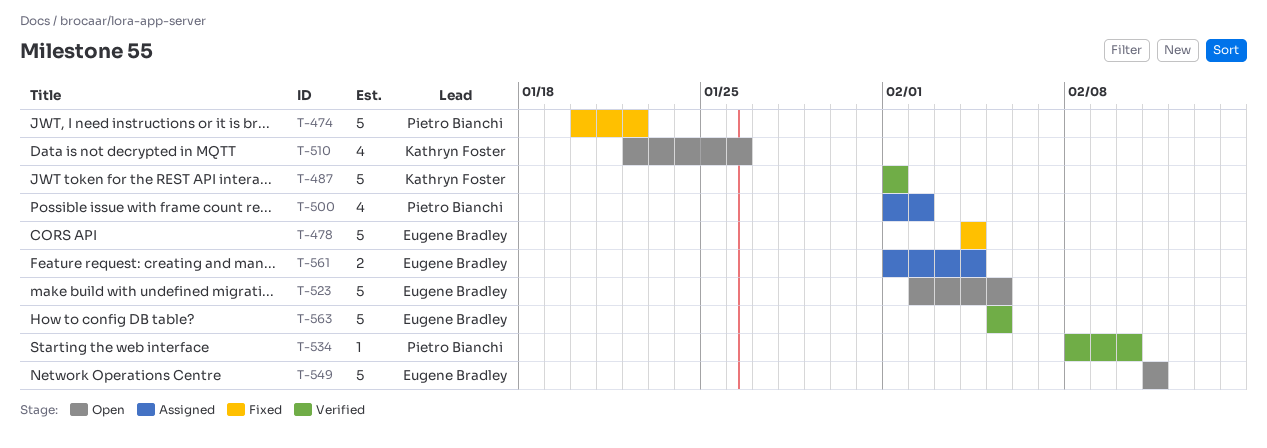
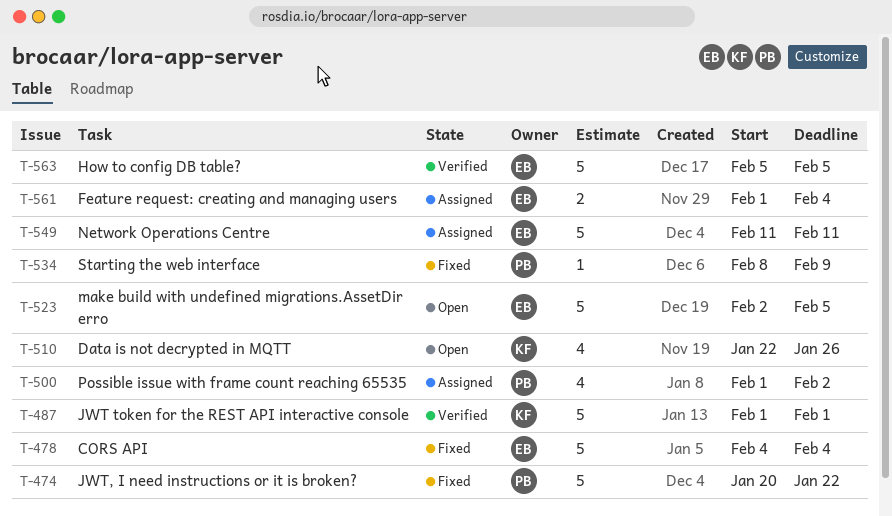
T-534, status: Verified -> Fixed
T-534, due: Feb 10 -> Feb 9
T-549, status: Open -> Assigned

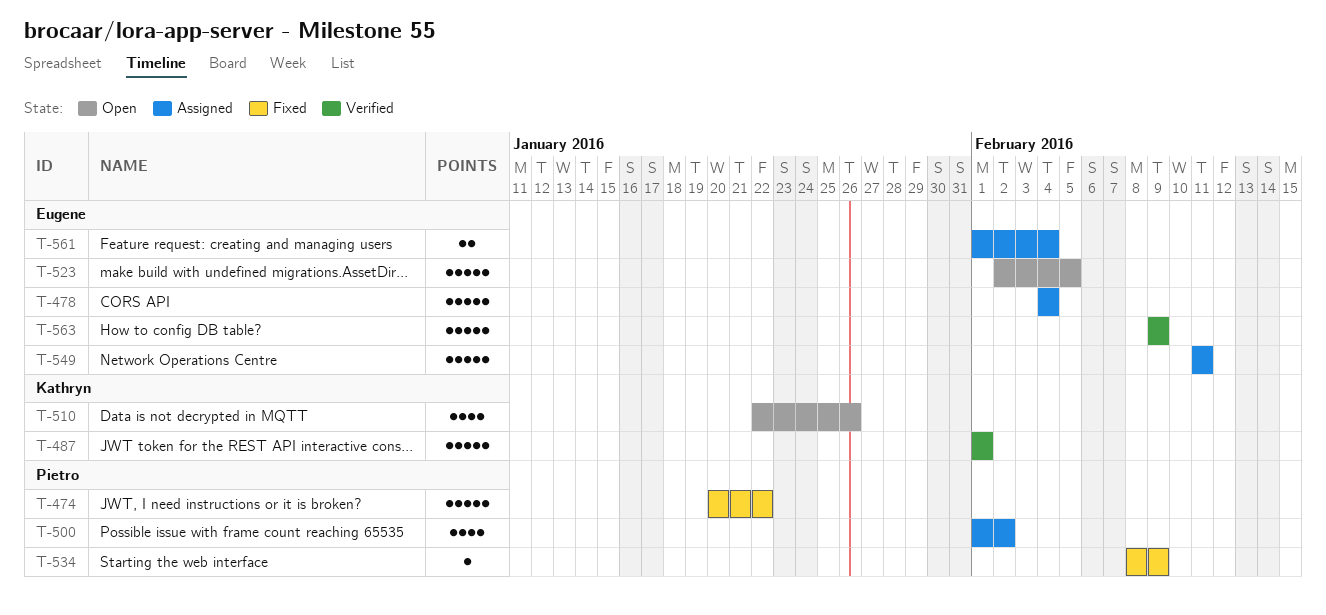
T-478, status: Fixed -> Assigned
T-563, start: Feb 5 -> Feb 9
T-563, due: Feb 5 -> Feb 9

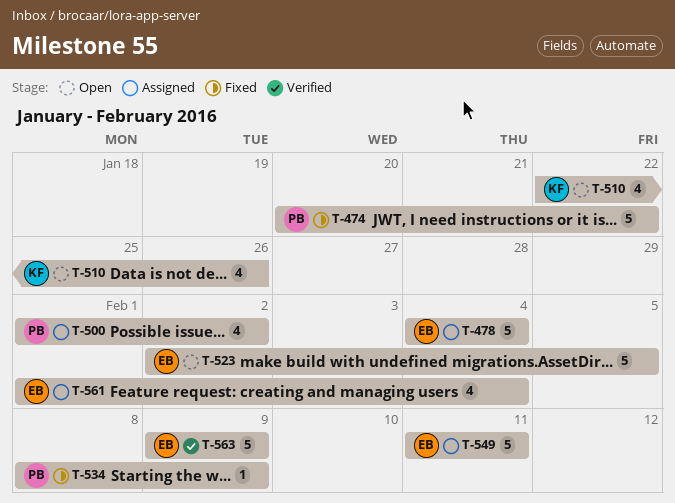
T-487: present -> none
T-561, estimate: 2 -> 4

